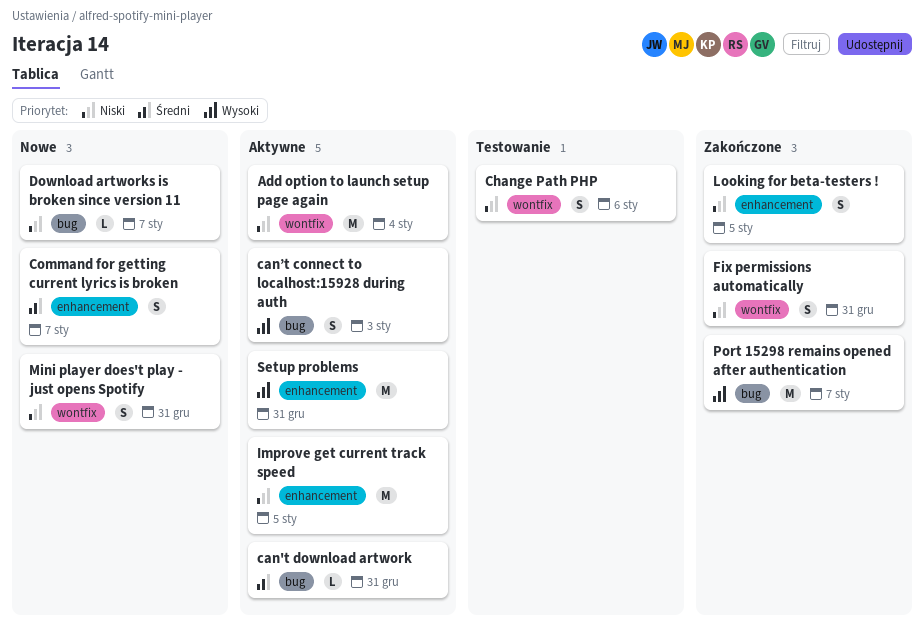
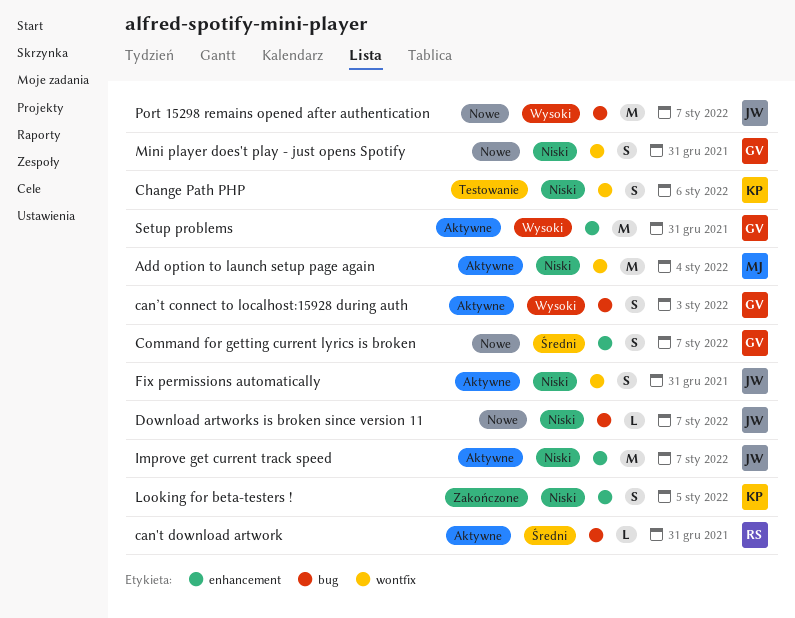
Fix permissions automatically, status: Zakończone -> Aktywne
Improve get current track speed, due: Jan 5 -> Jan 7
Port 15298 remains opened after authentication, status: Zakończone -> Nowe

